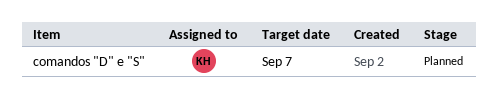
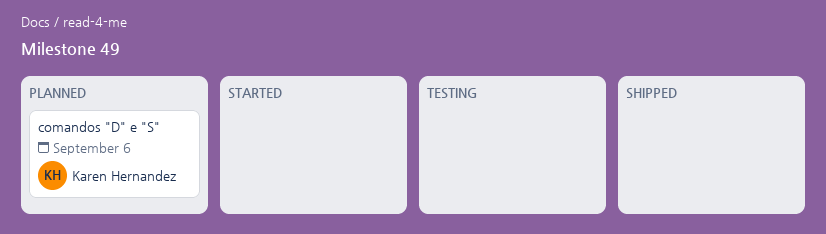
comandos "D" e "S", due: Sep 7 -> Sep 6

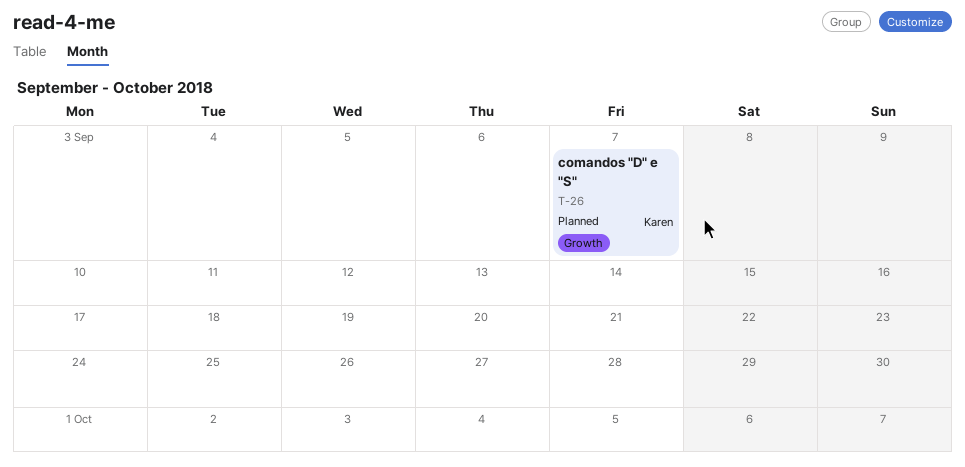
comandos "D" e "S", due: Sep 6 -> Sep 7

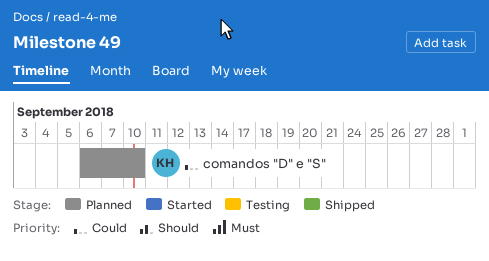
comandos "D" e "S", due: Sep 7 -> Sep 10

